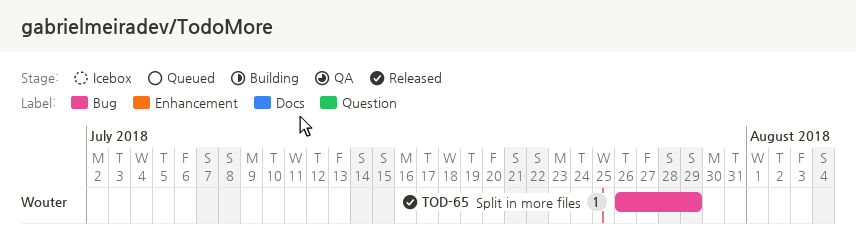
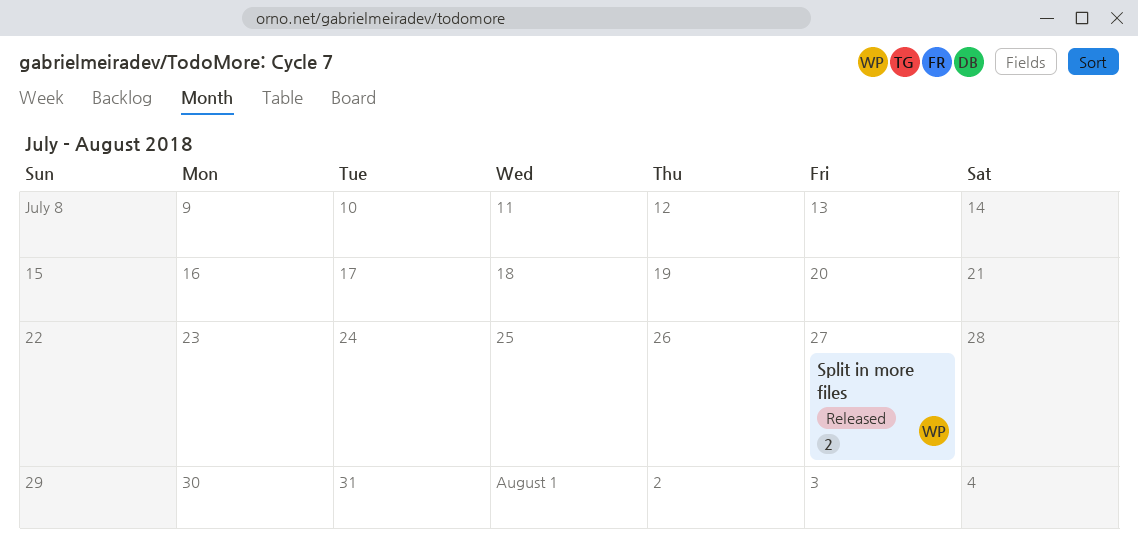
Split in more files, estimate: 1 -> 2
Split in more files, due: Jul 29 -> Jul 27

